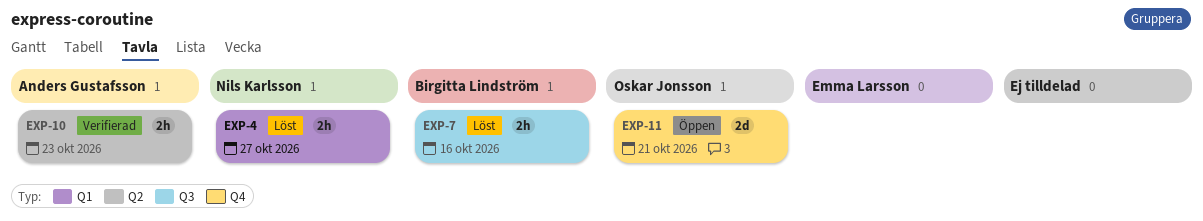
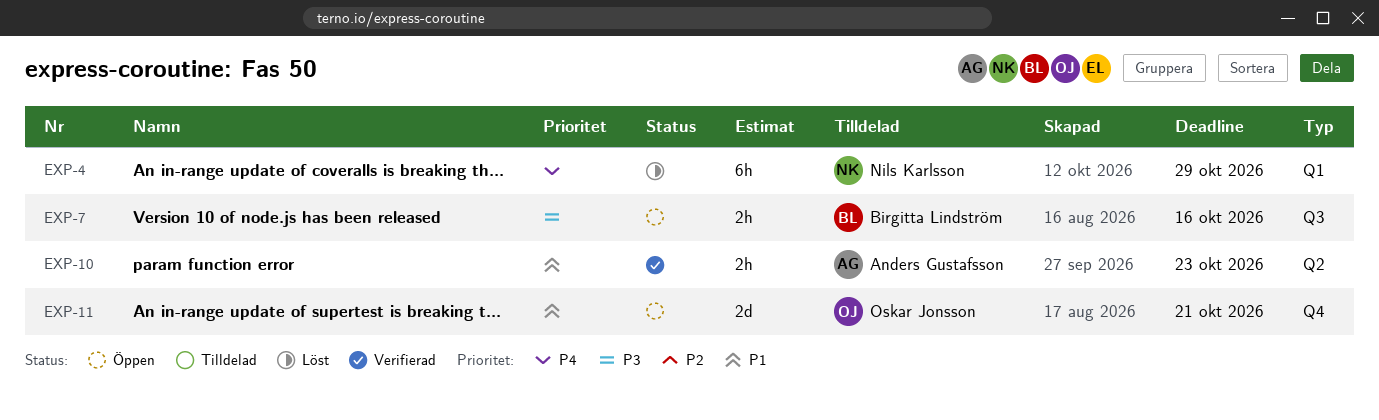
EXP-4, estimate: 2h -> 6h
EXP-4, due: Oct 27 -> Oct 29
EXP-7, status: Löst -> Öppen

